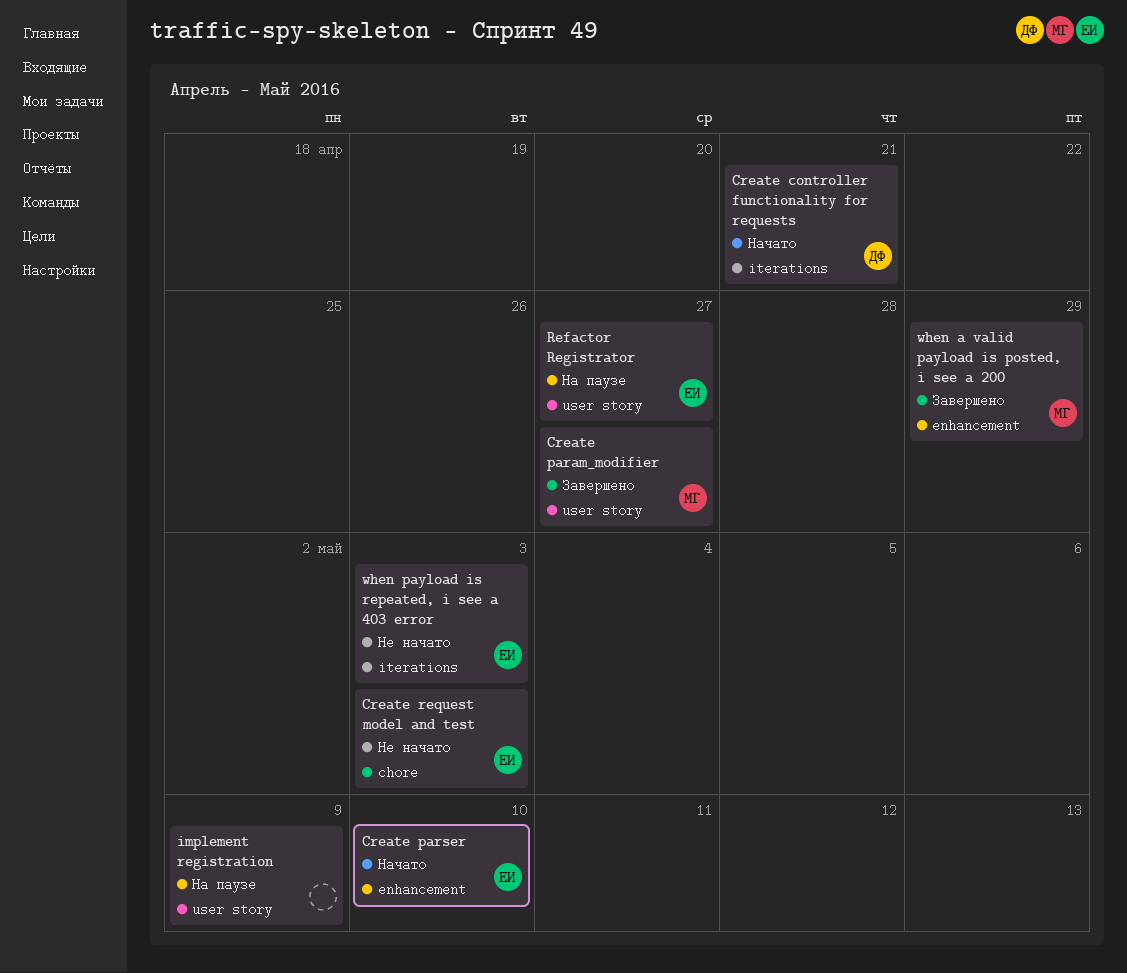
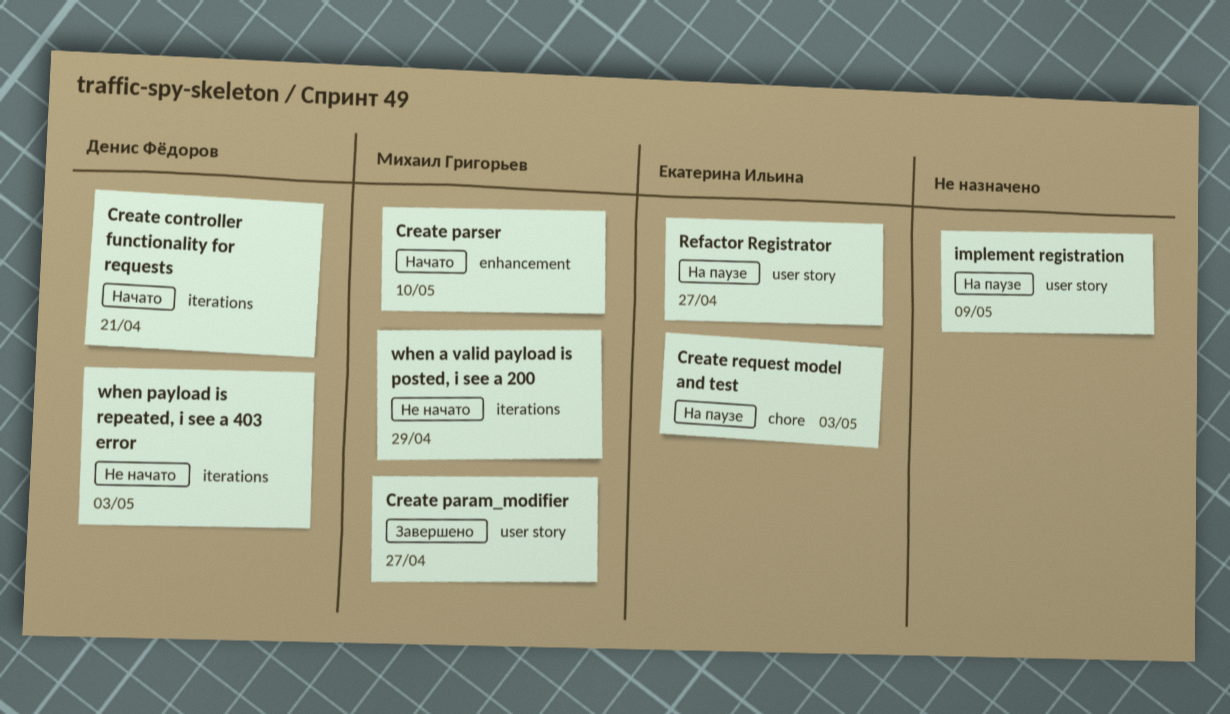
Create parser, owner: Екатерина Ильина -> Михаил Григорьев
Create request model and test, status: Не начато -> На паузе
when a valid payload is posted, i see a 200, status: Завершено -> Не начато
when a valid payload is posted, i see a 200, label: enhancement -> iterations
when payload is repeated, i see a 403 error, owner: Екатерина Ильина -> Денис Фёдоров

